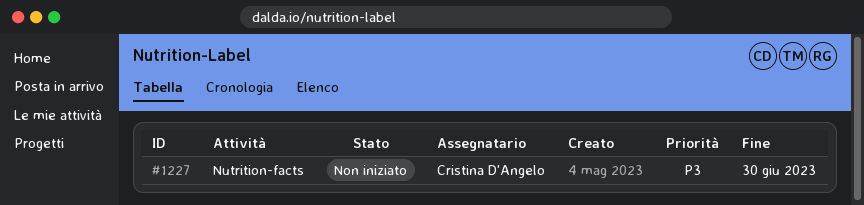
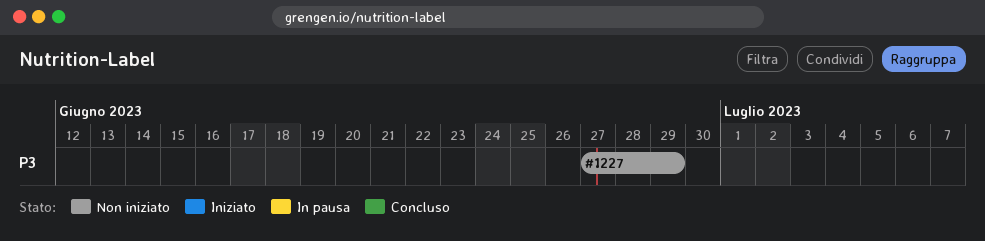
#1227, due: Jun 30 -> Jun 29

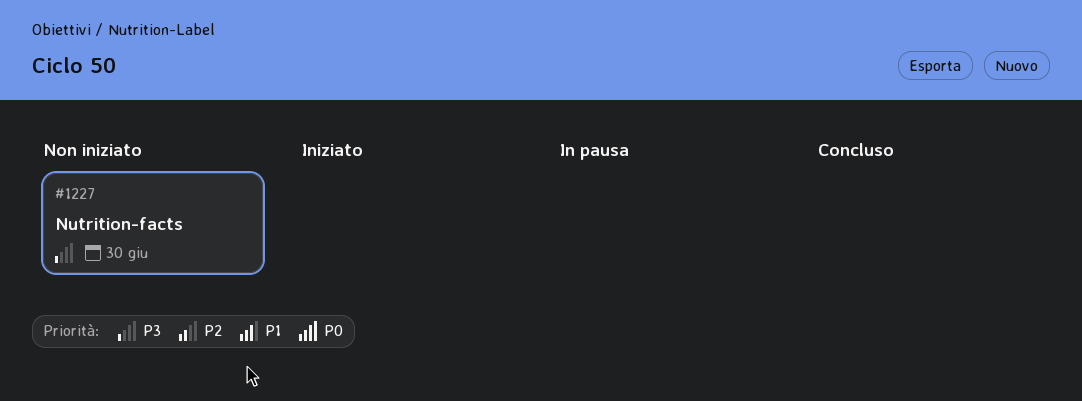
#1227, due: Jun 29 -> Jun 30

